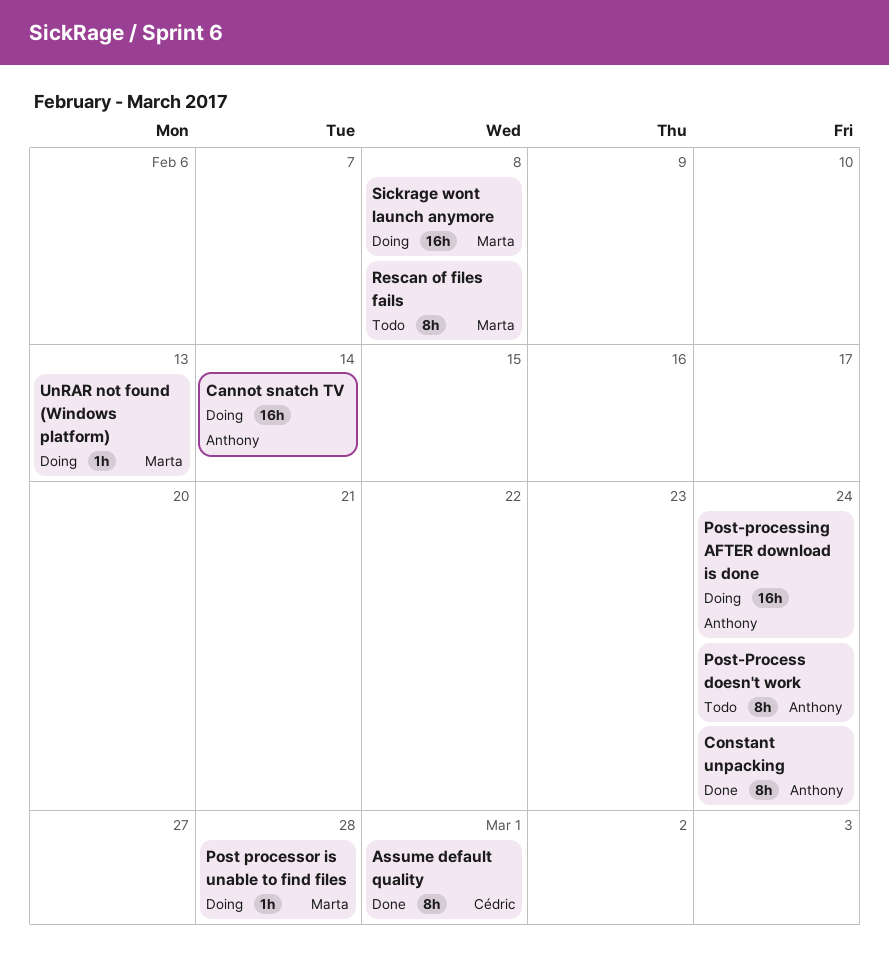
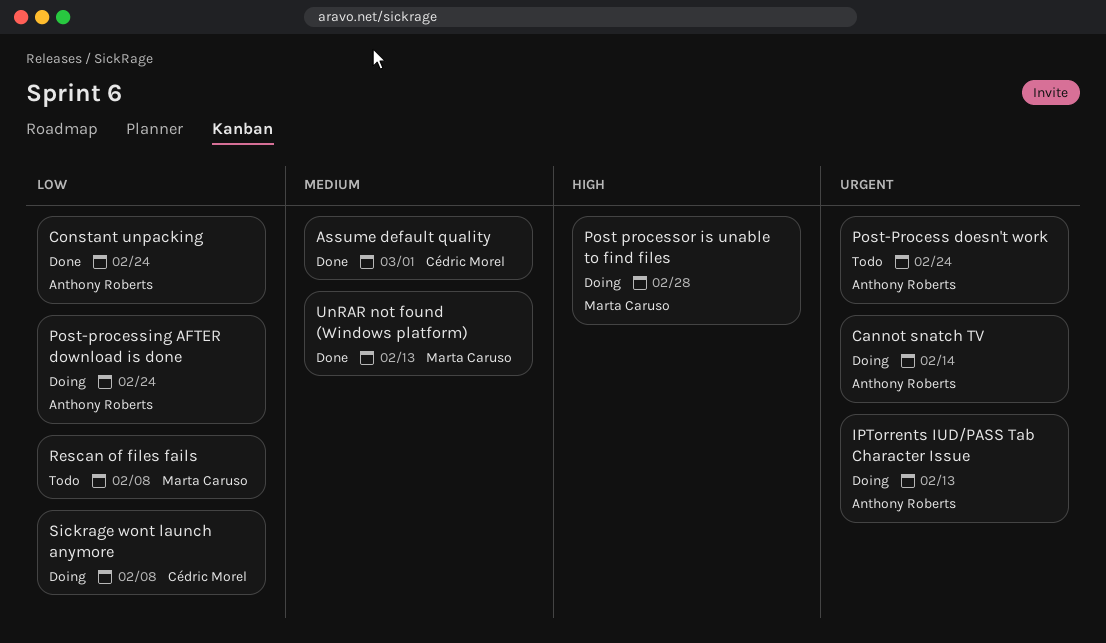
IPTorrents IUD/PASS Tab Character Issue: none -> present
Sickrage wont launch anymore, owner: Marta Caruso -> Cédric Morel
UnRAR not found (Windows platform), status: Doing -> Done

